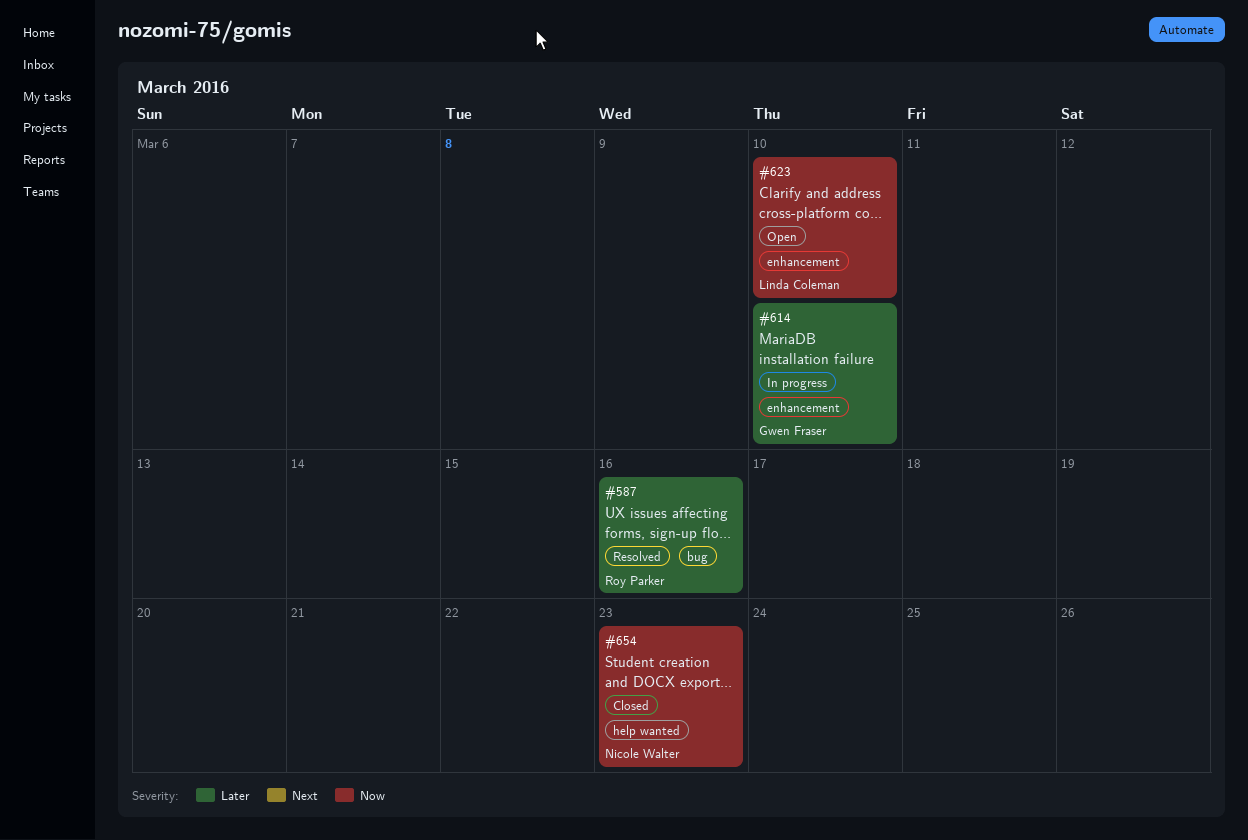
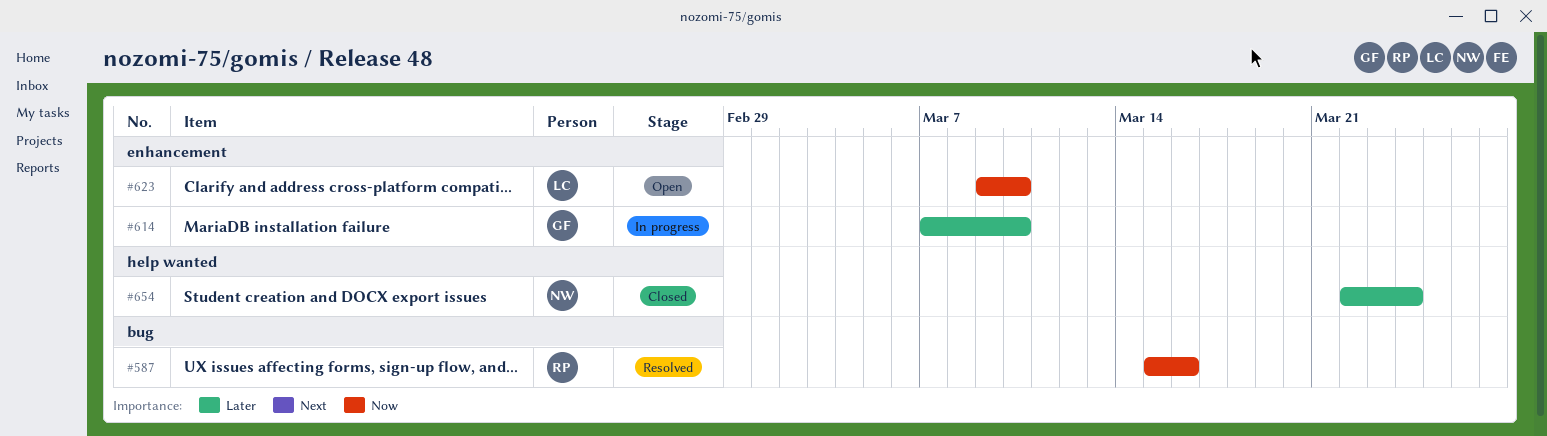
#587, priority: Later -> Now
#654, priority: Now -> Later
#654, due: Mar 23 -> Mar 24

